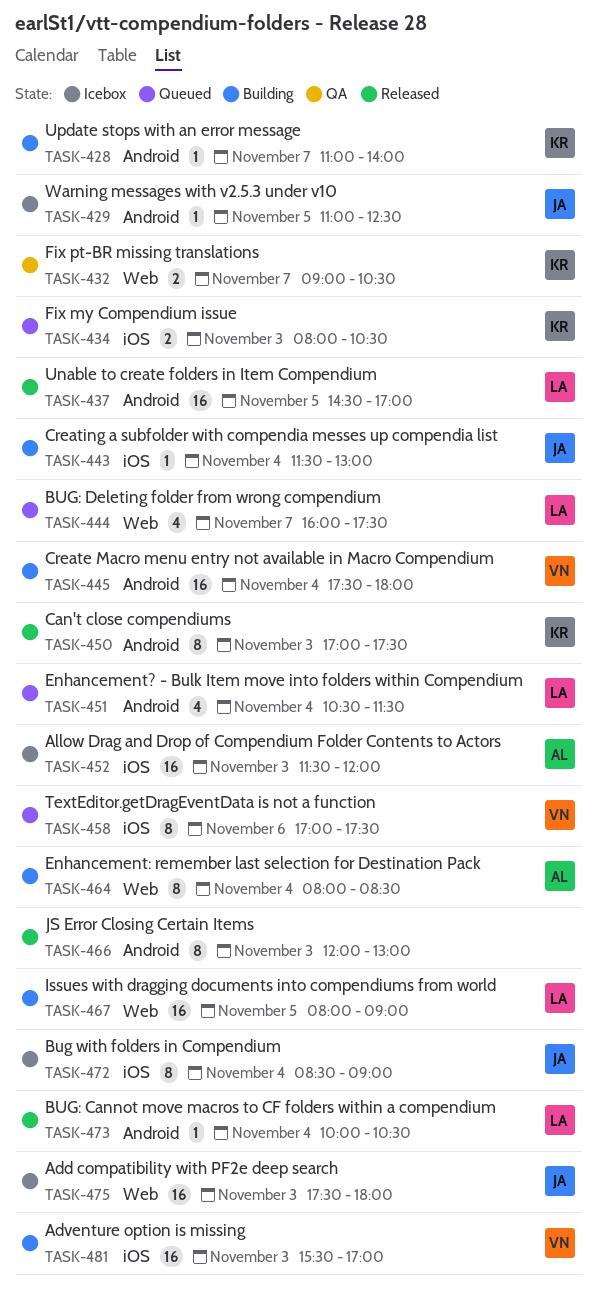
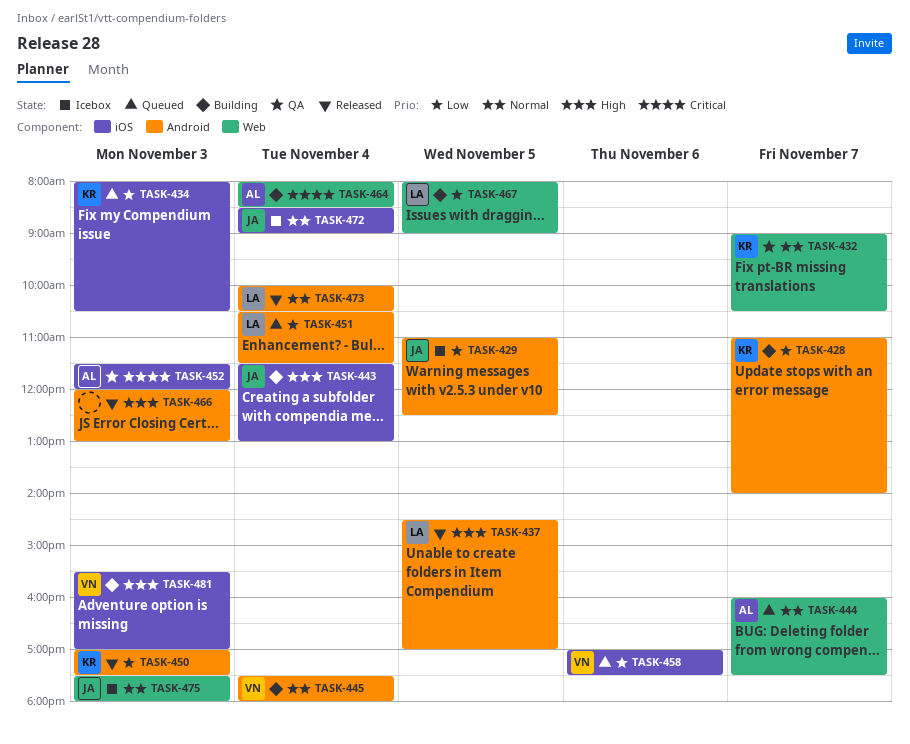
TASK-444, owner: LA -> AL
TASK-452, status: Icebox -> QA

